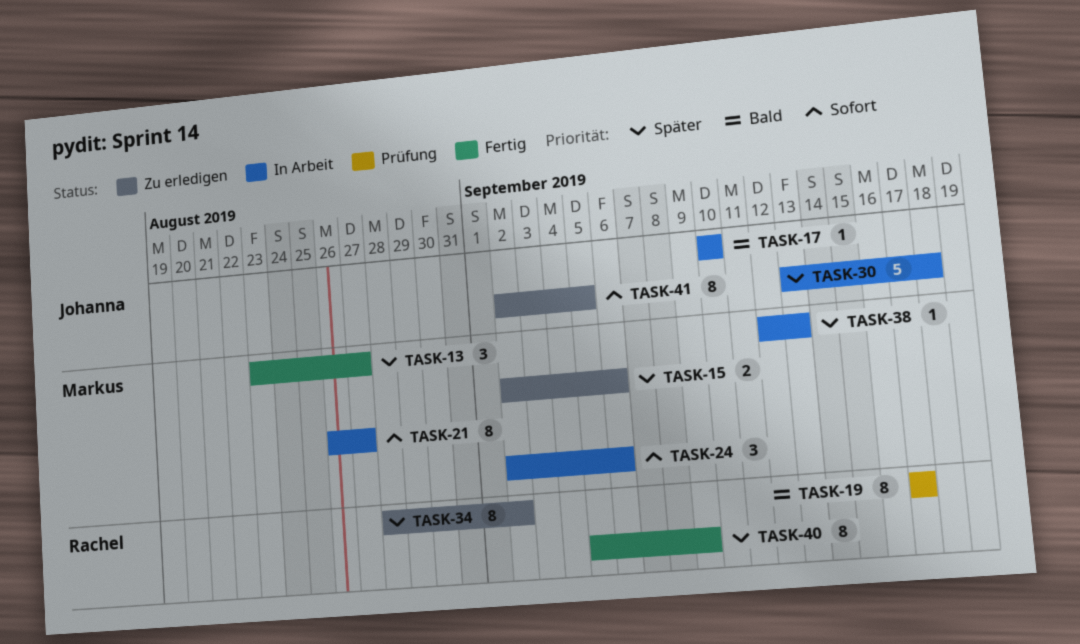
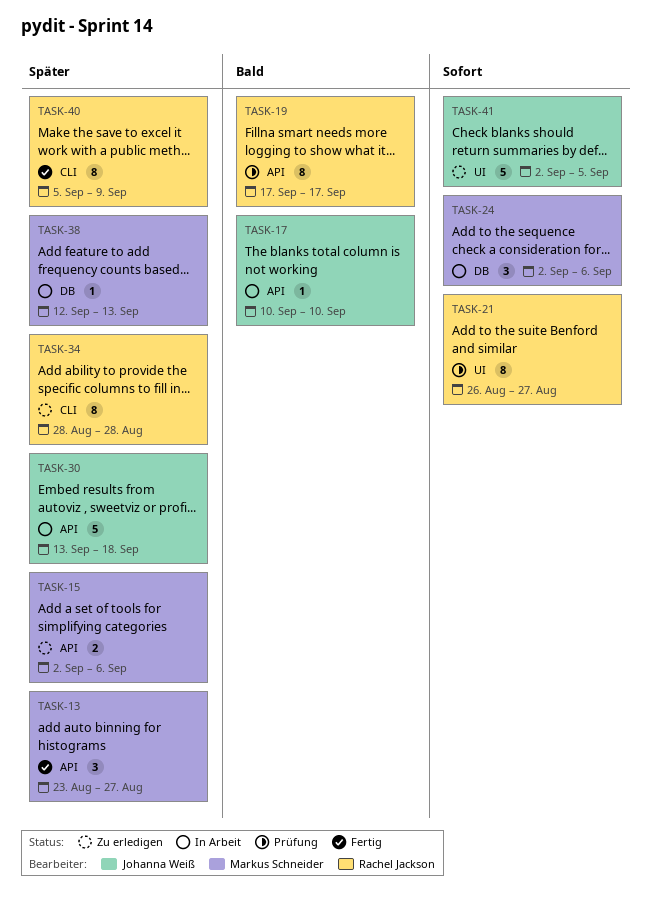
TASK-21, status: In Arbeit -> Prüfung
TASK-21, owner: Markus Schneider -> Rachel Jackson
TASK-34, due: Sep 2 -> Aug 28
TASK-41, estimate: 8 -> 5

